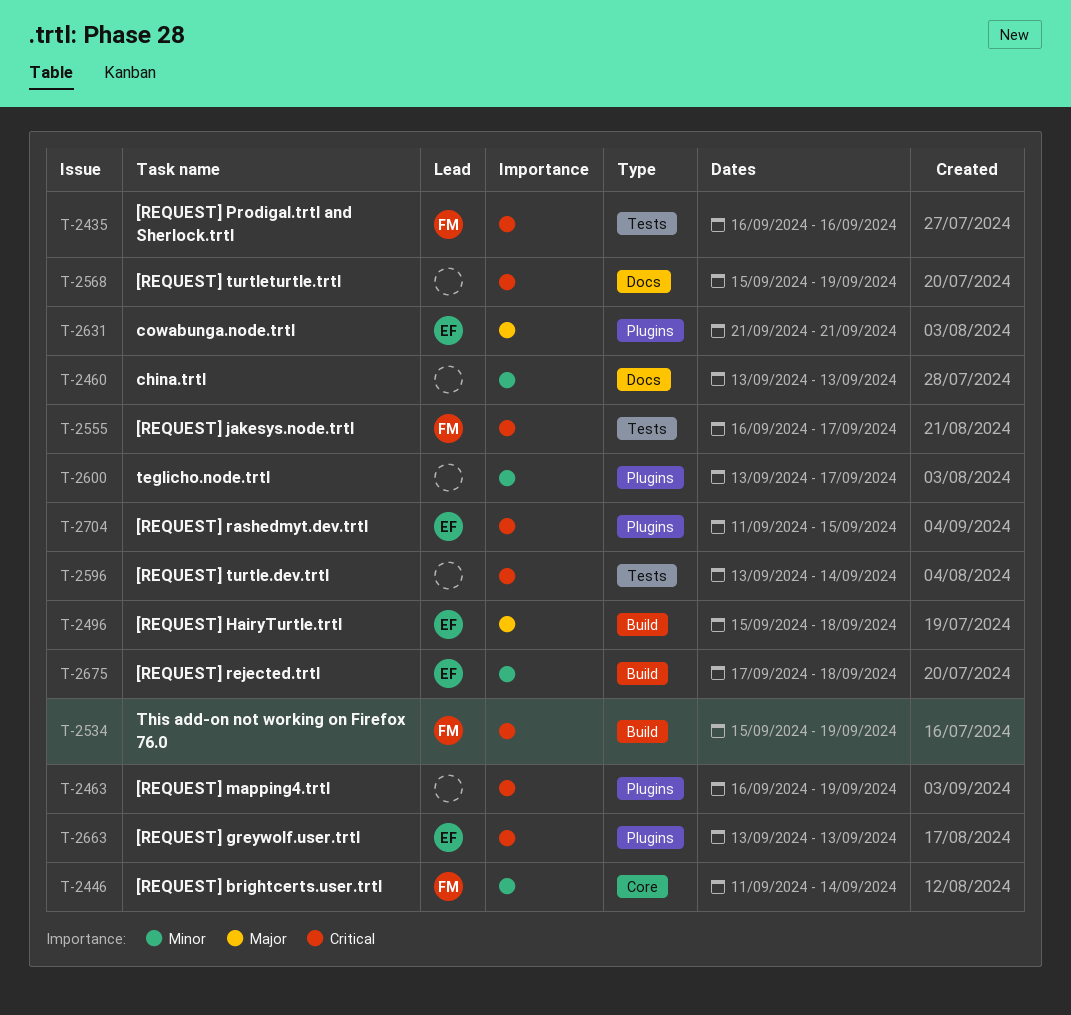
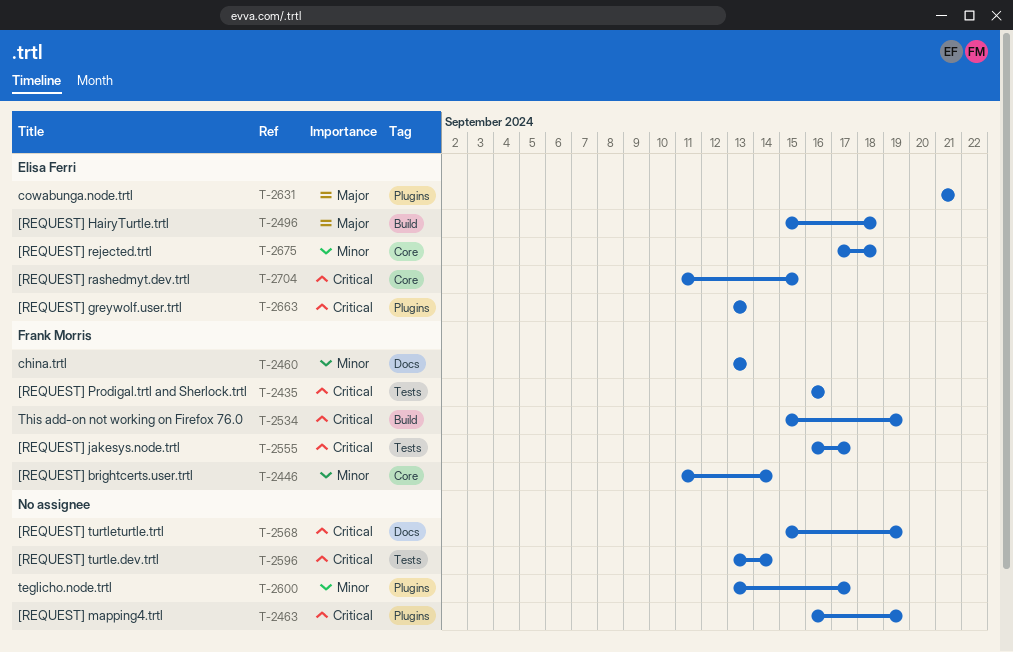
T-2460, owner: none -> Frank Morris
T-2675, label: Build -> Core
T-2704, label: Plugins -> Core

